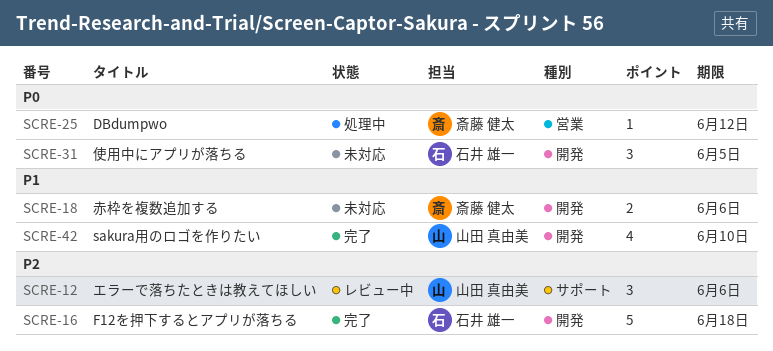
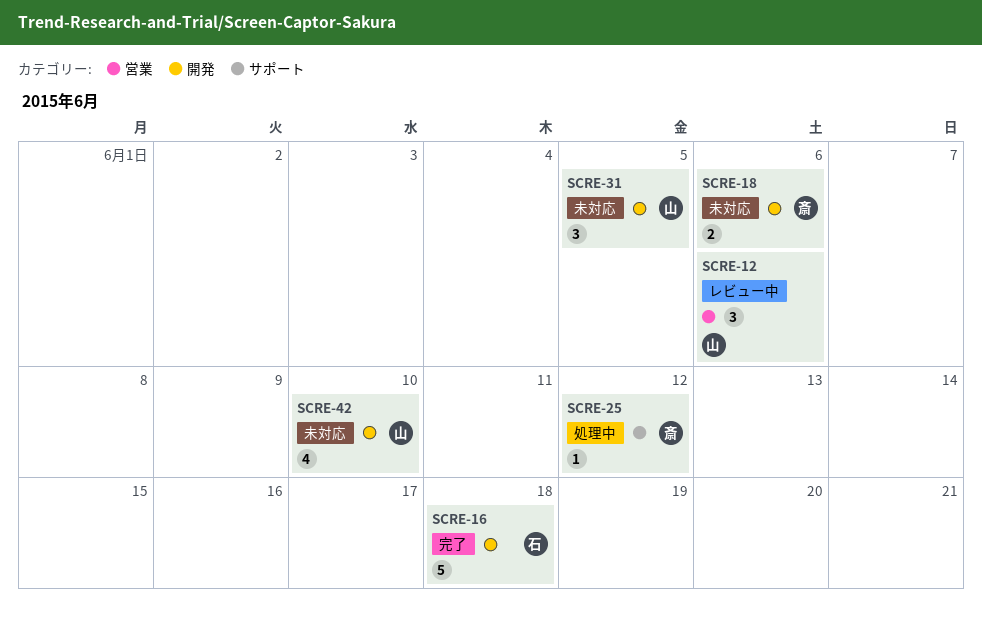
SCRE-12, label: サポート -> 営業
SCRE-25, label: 営業 -> サポート
SCRE-31, owner: 石井 雄一 -> 山田 真由美
SCRE-42, status: 完了 -> 未対応

